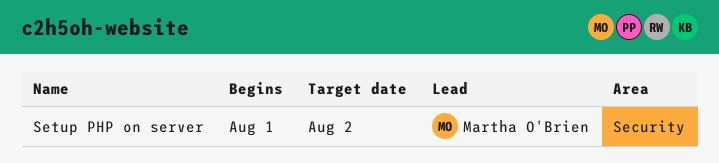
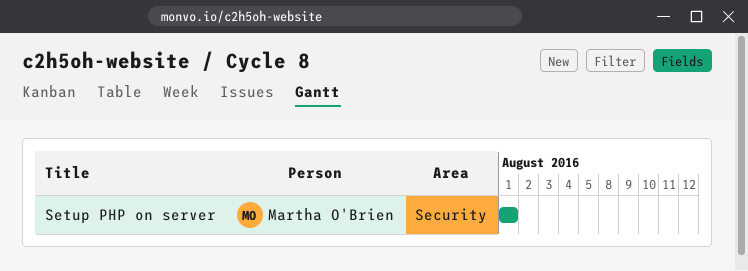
Setup PHP on server, due: Aug 2 -> Aug 1

